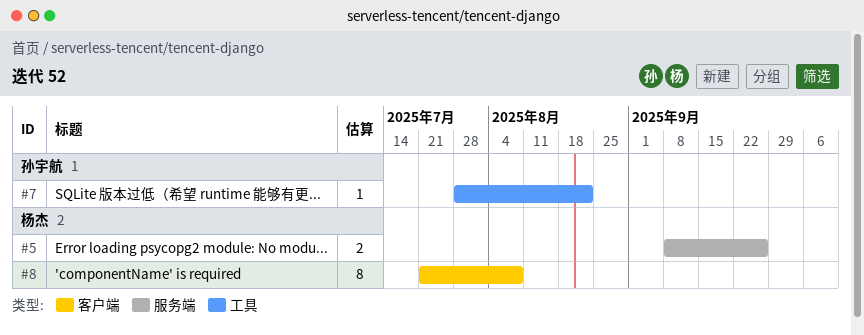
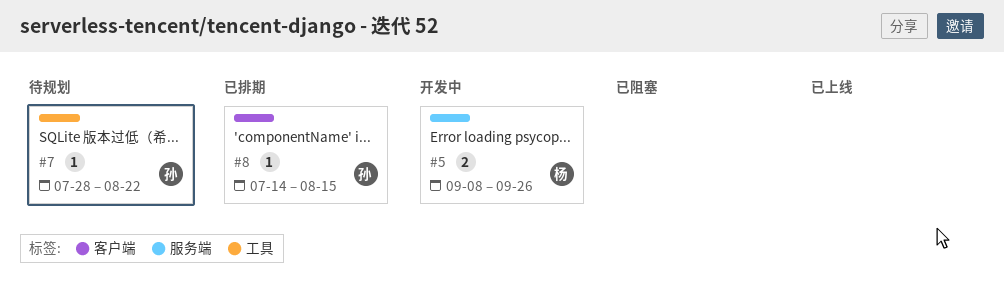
#8, owner: 杨杰 -> 孙宇航
#8, estimate: 8 -> 1
#8, start: Jul 21 -> Jul 14
#8, due: Aug 8 -> Aug 15

